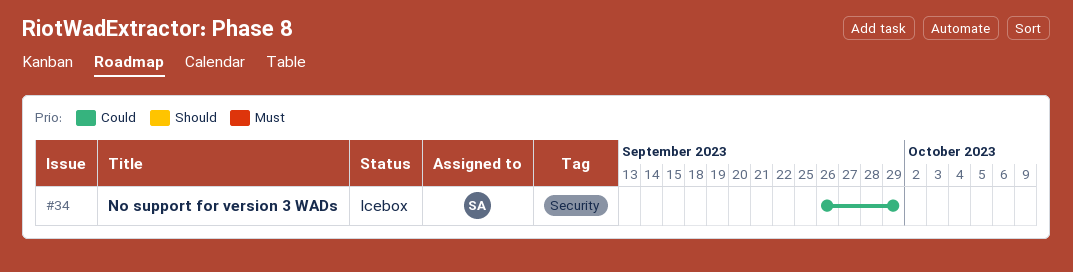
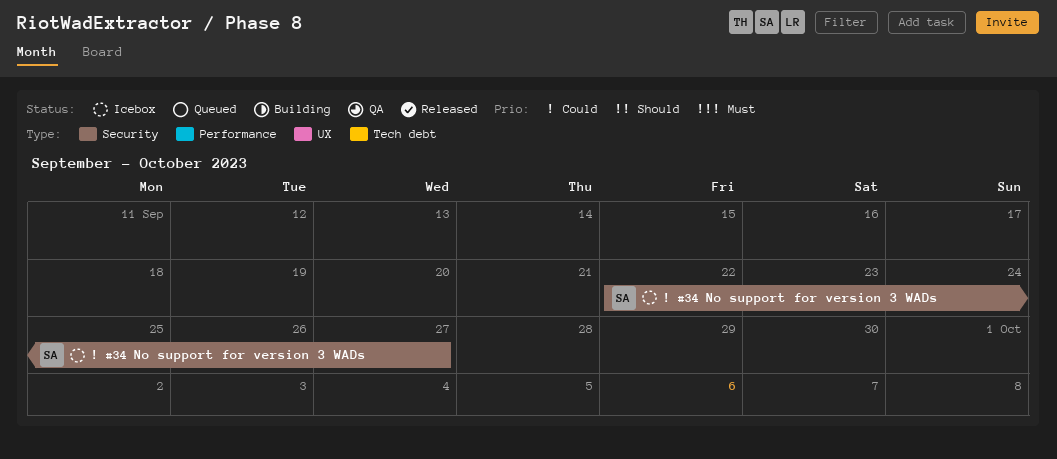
#34, start: Sep 26 -> Sep 22
#34, due: Sep 29 -> Sep 27

